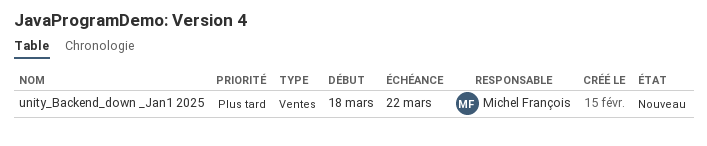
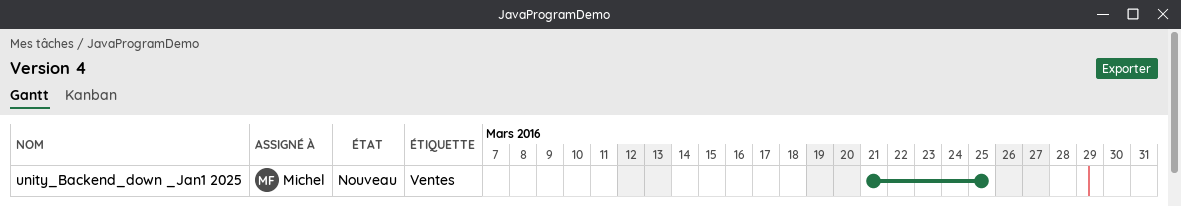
unity_Backend_down _Jan1 2025, start: Mar 18 -> Mar 21
unity_Backend_down _Jan1 2025, due: Mar 22 -> Mar 25

